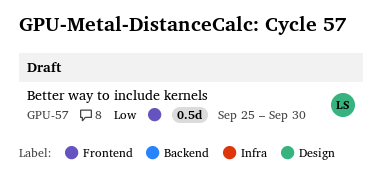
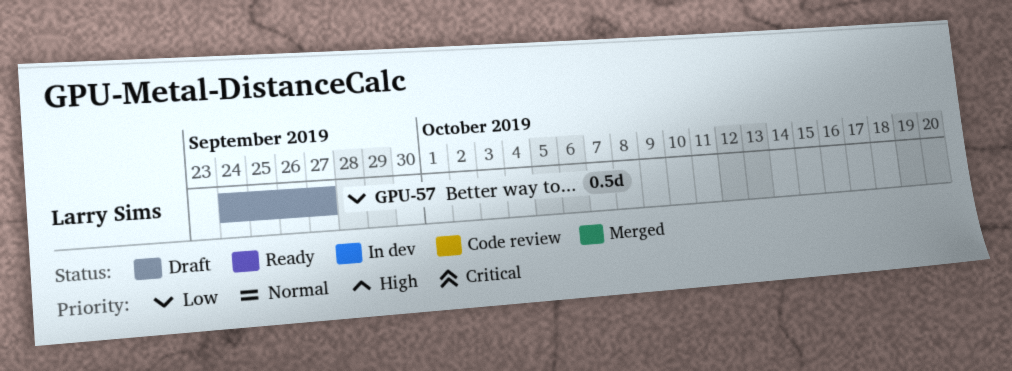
GPU-57, start: Sep 25 -> Sep 24
GPU-57, due: Sep 30 -> Sep 27

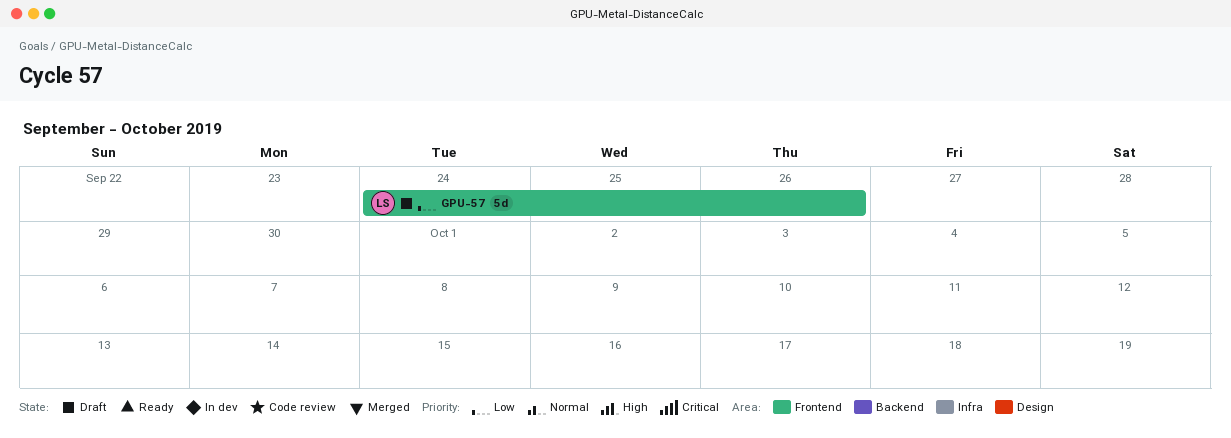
GPU-57, estimate: 0.5d -> 5d
GPU-57, due: Sep 27 -> Sep 26

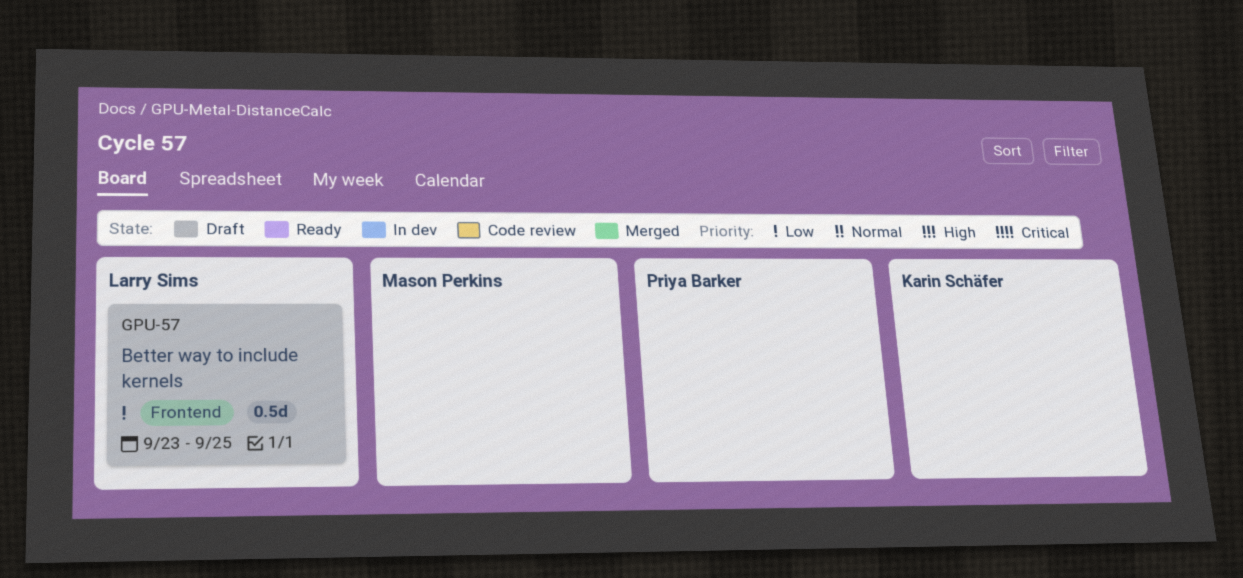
GPU-57, estimate: 5d -> 0.5d
GPU-57, start: Sep 24 -> Sep 23
GPU-57, due: Sep 26 -> Sep 25

